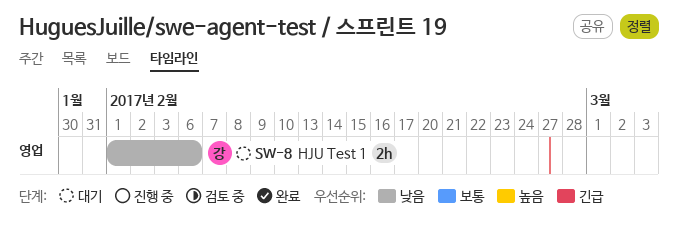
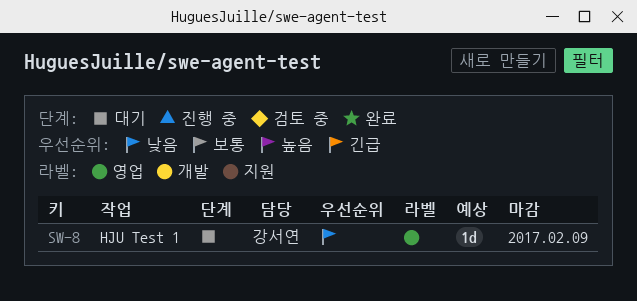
SW-8, estimate: 2h -> 1d
SW-8, due: Feb 6 -> Feb 9

